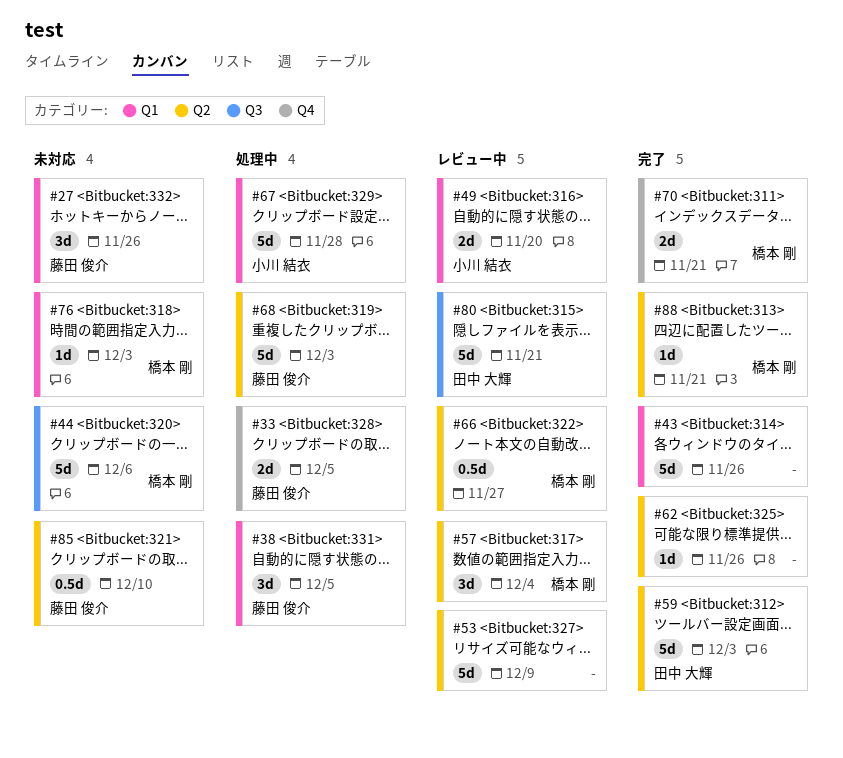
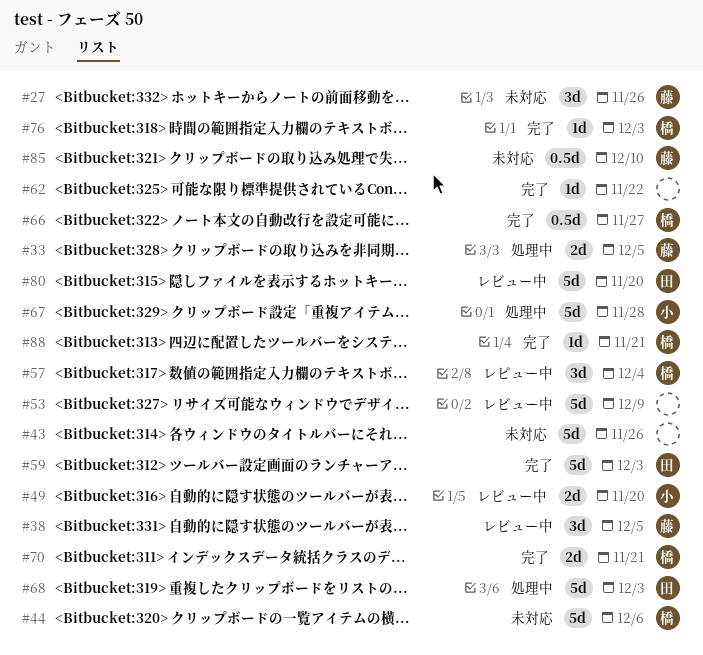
#38, status: 処理中 -> レビュー中
#43, status: 完了 -> 未対応
#62, due: Nov 26 -> Nov 22
#66, status: レビュー中 -> 完了
#68, owner: 藤田 俊介 -> 田中 大輝
#76, status: 未対応 -> 完了
#80, due: Nov 21 -> Nov 20

